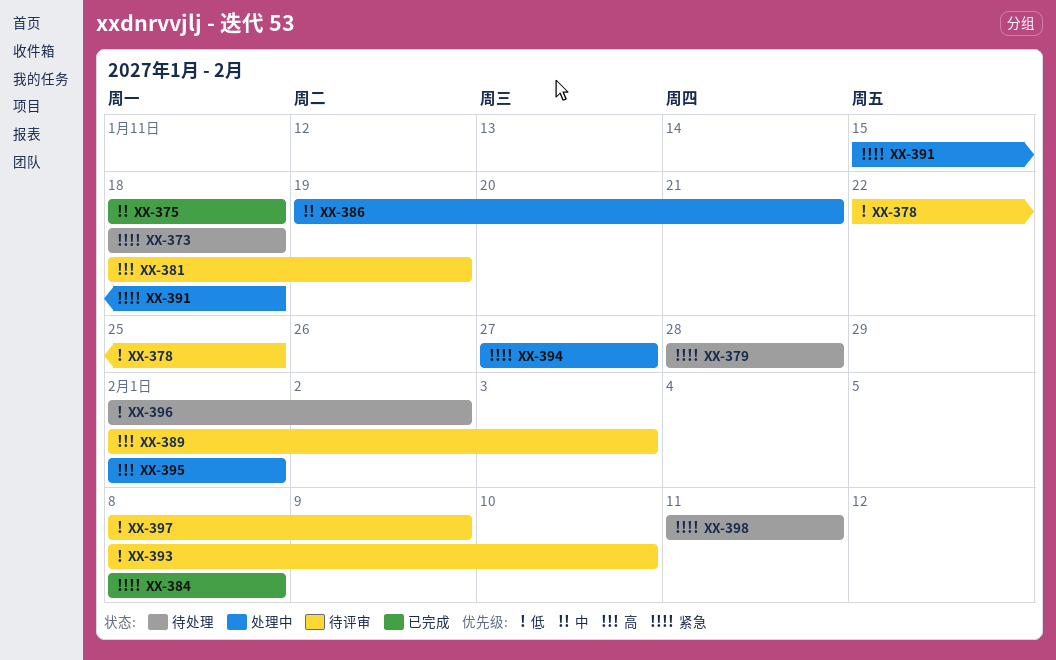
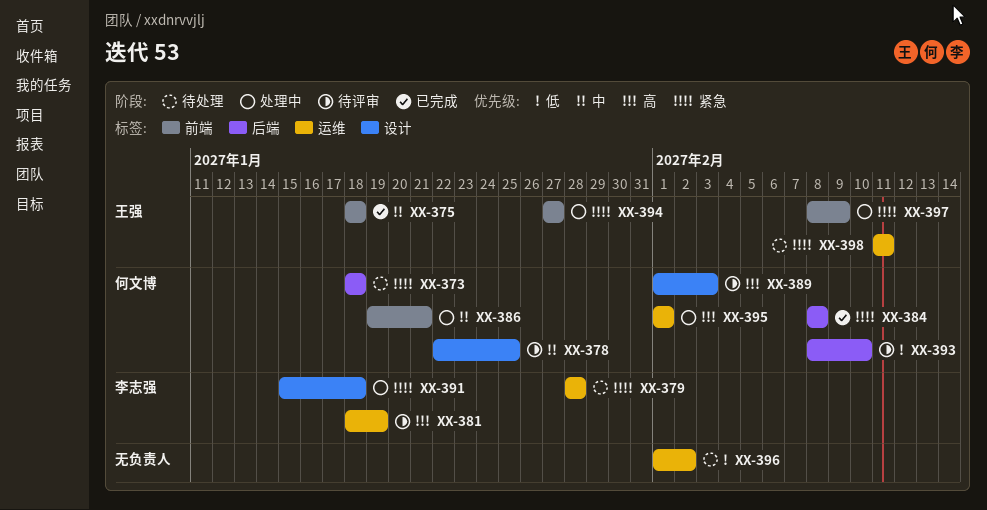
XX-378, priority: 低 -> 中
XX-397, status: 待评审 -> 处理中
XX-397, priority: 低 -> 紧急

